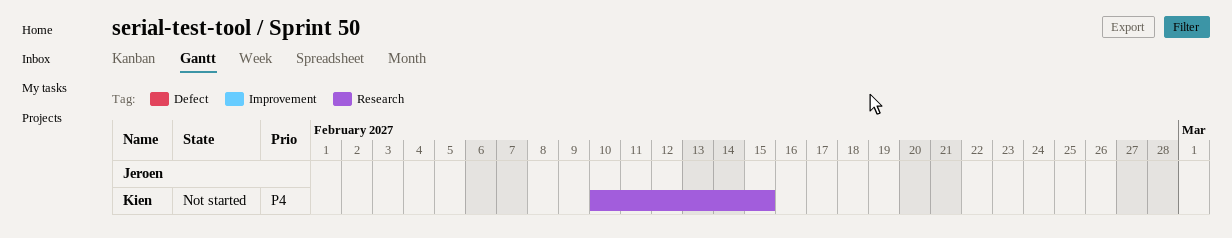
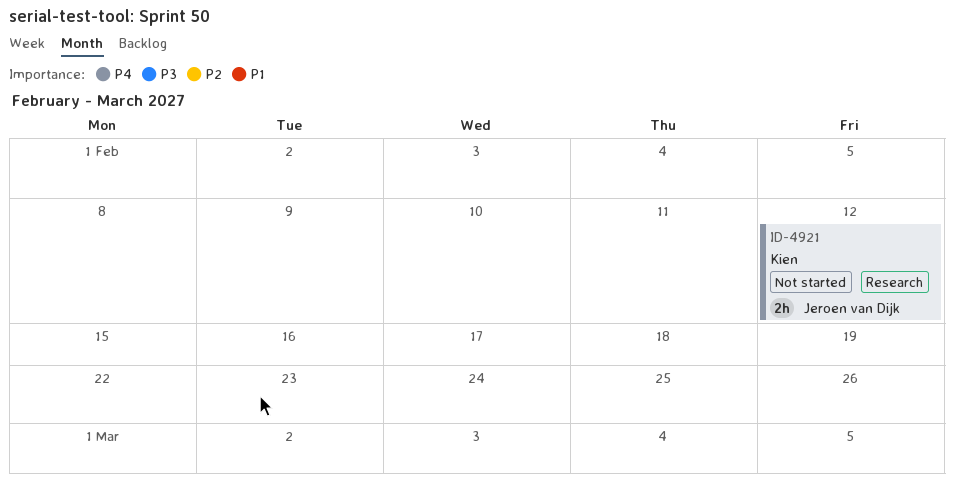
Kien, due: Feb 15 -> Feb 12

